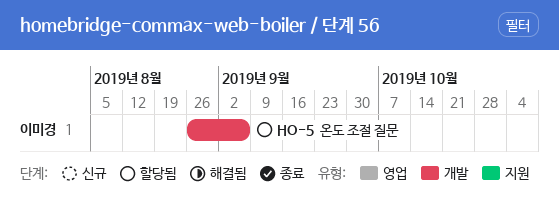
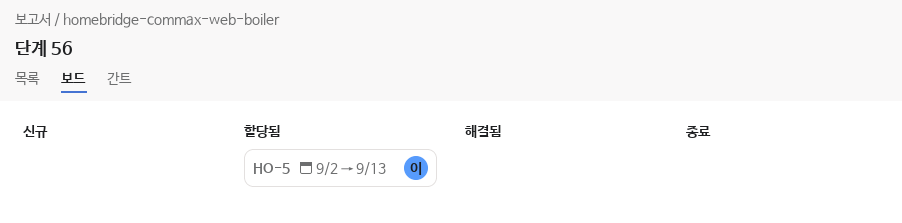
HO-5, start: Aug 26 -> Sep 2
HO-5, due: Sep 6 -> Sep 13

